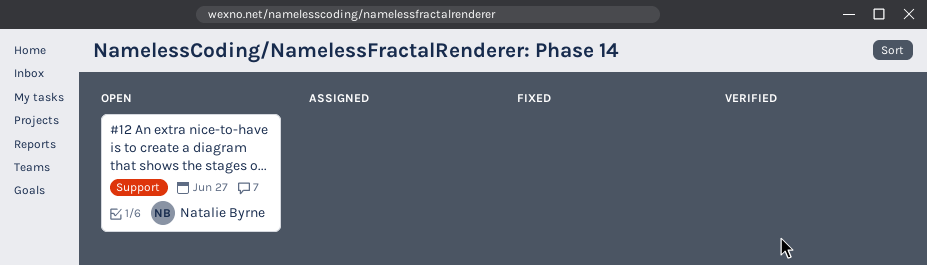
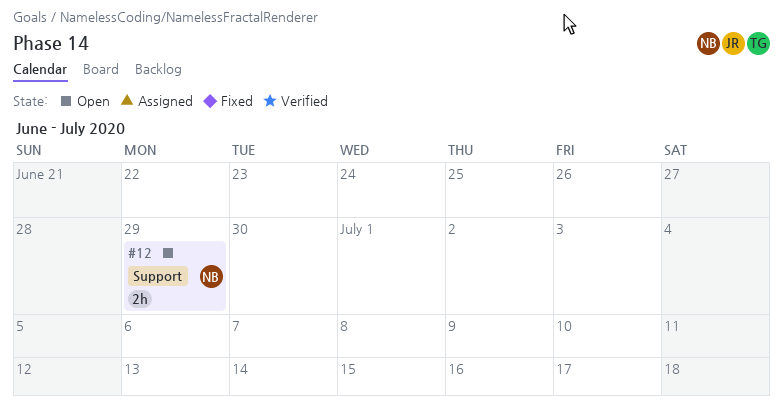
#12, due: Jun 27 -> Jun 29

